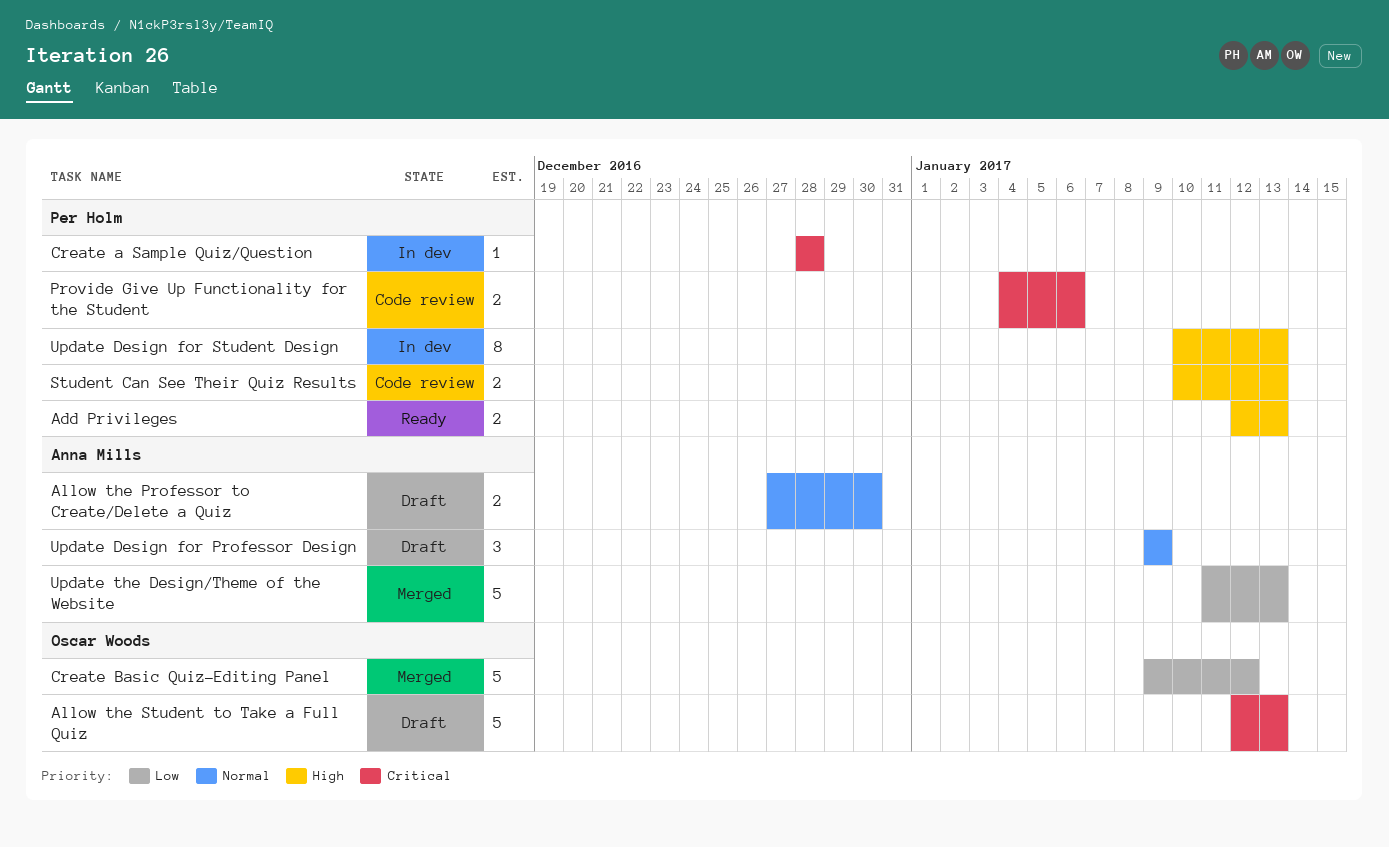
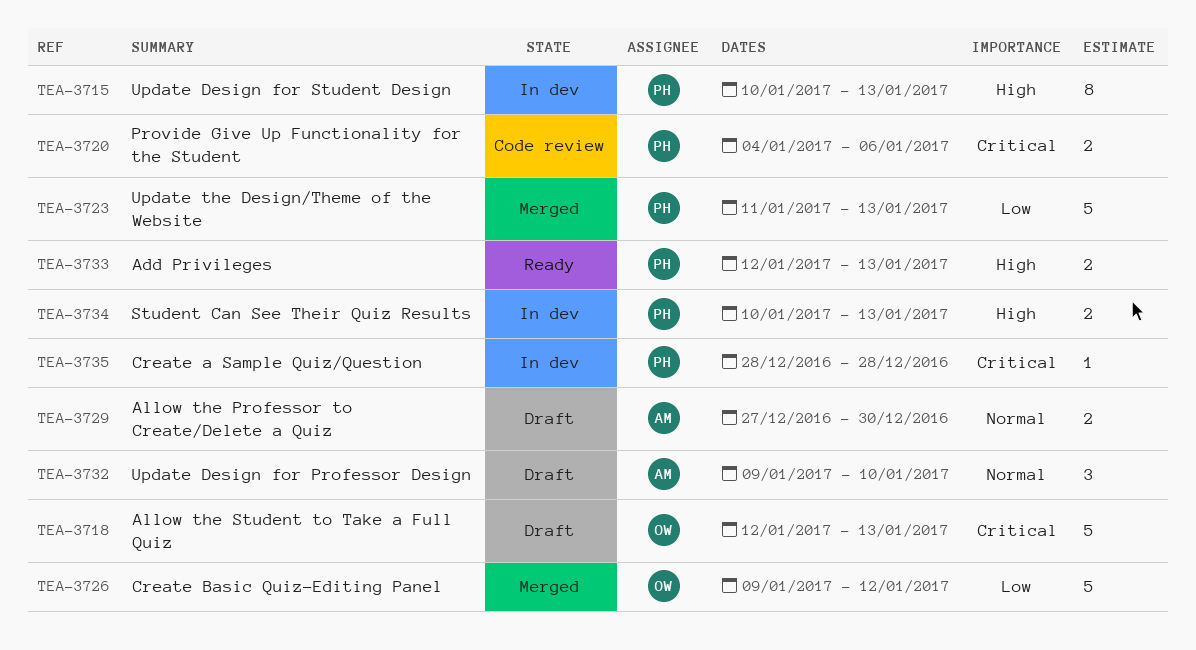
Student Can See Their Quiz Results, status: Code review -> In dev
Update Design for Professor Design, due: Jan 9 -> Jan 10
Update the Design/Theme of the Website, owner: Anna Mills -> Per Holm

